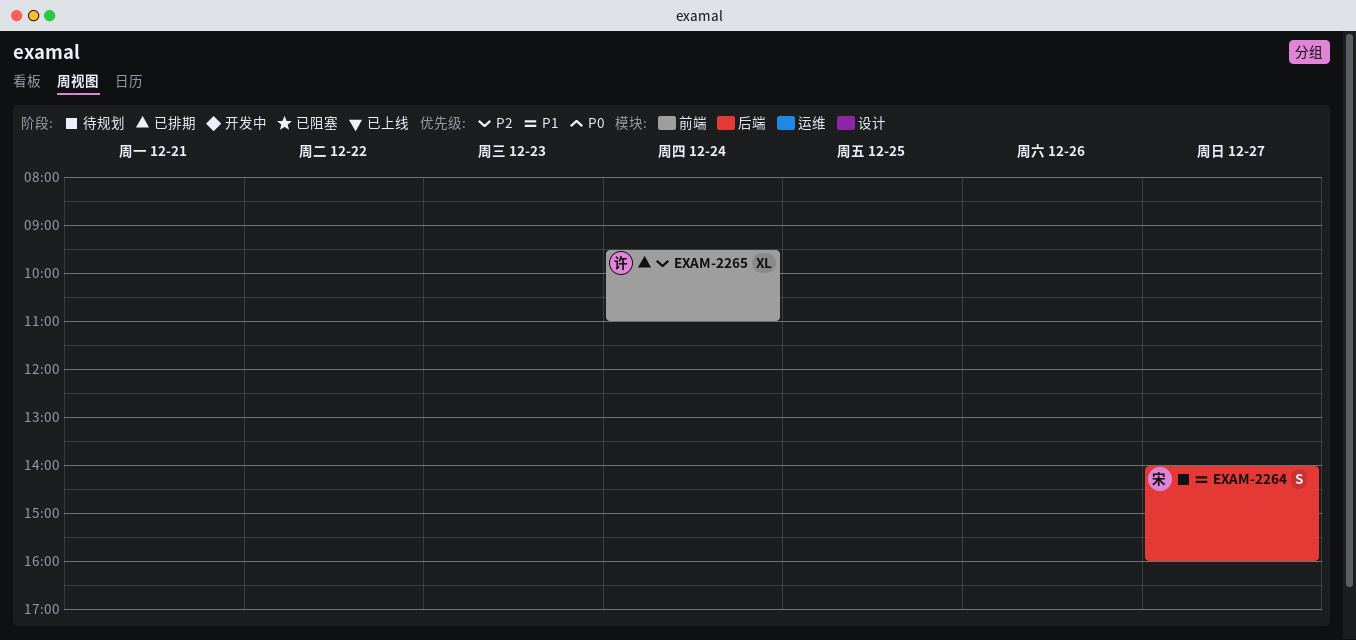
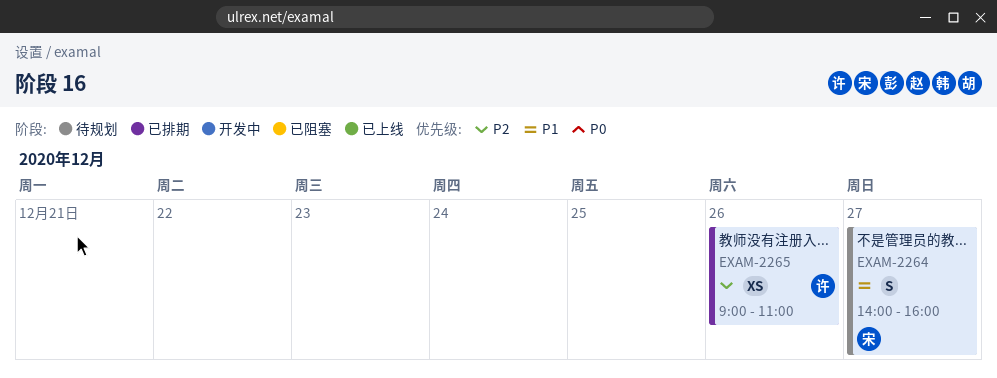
EXAM-2265, estimate: XL -> XS
EXAM-2265, day: Dec 24 -> Dec 26
EXAM-2265, begins: 09:30 -> 09:00

